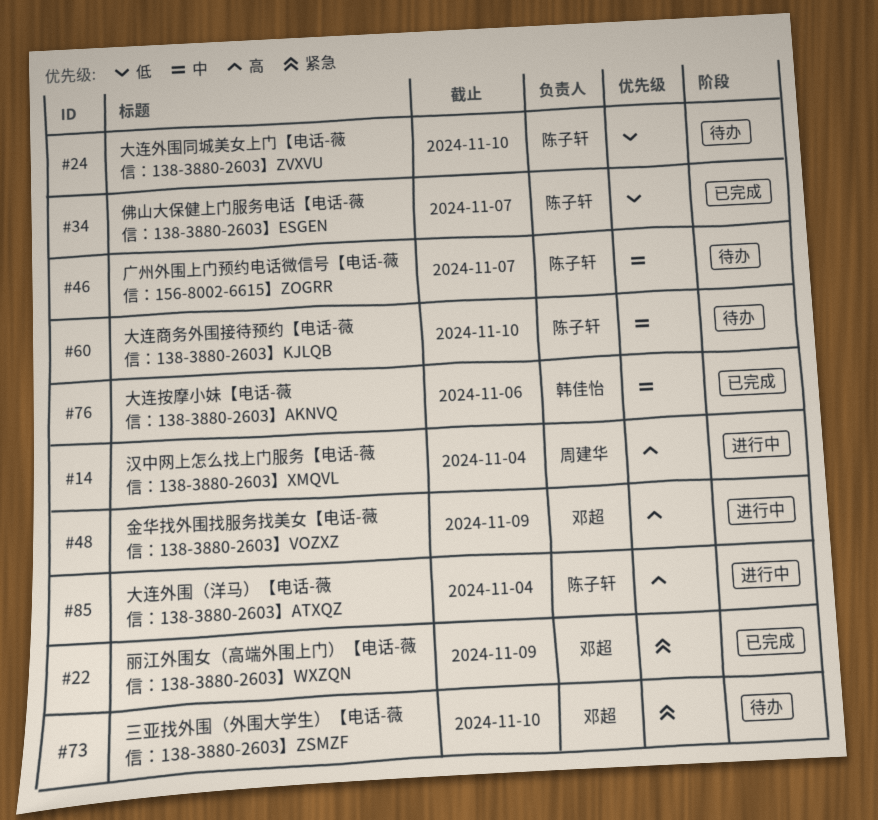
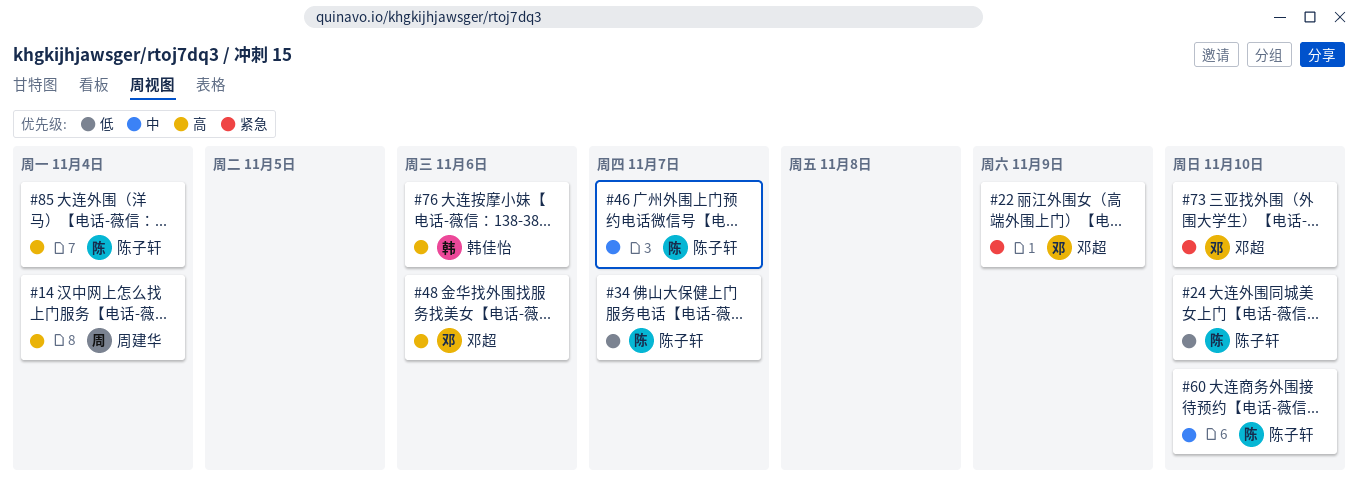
#48, due: Nov 9 -> Nov 6
#76, priority: 中 -> 高

